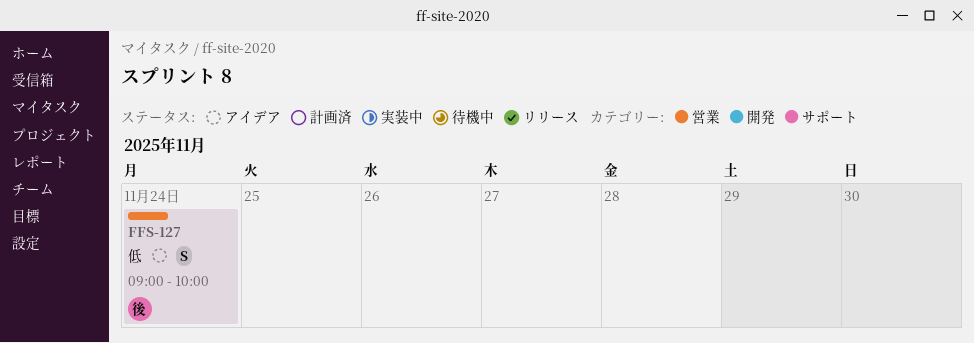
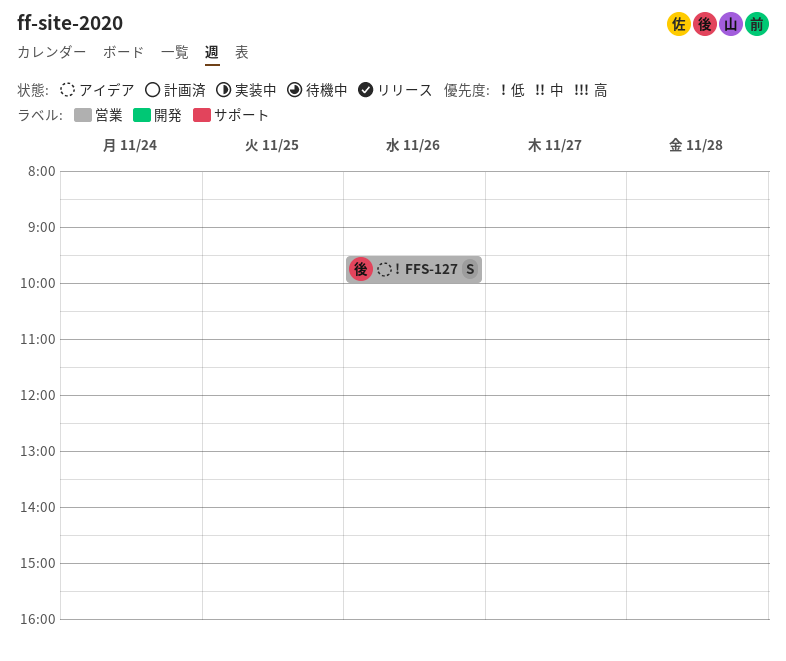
FFS-127, day: Nov 24 -> Nov 26
FFS-127, begins: 09:00 -> 09:30

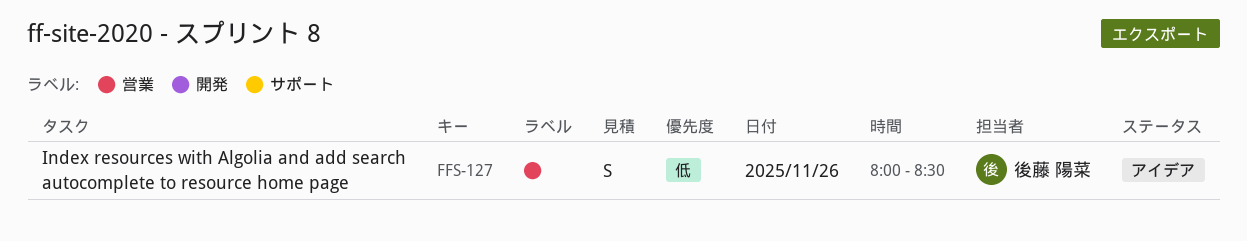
FFS-127, begins: 09:30 -> 08:00
FFS-127, ends: 10:00 -> 08:30

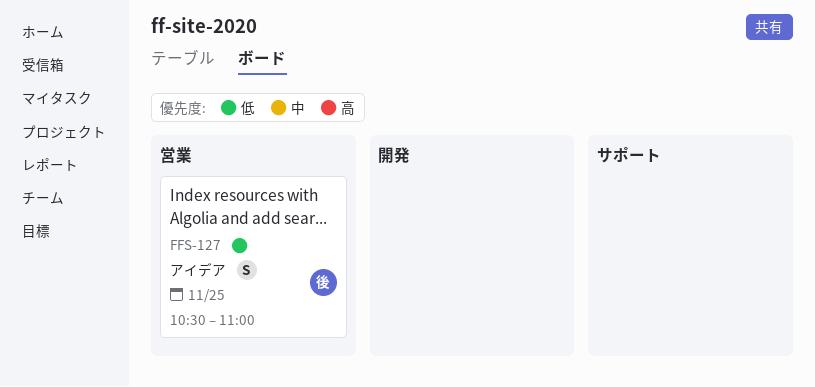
FFS-127, day: Nov 26 -> Nov 25
FFS-127, begins: 08:00 -> 10:30
FFS-127, ends: 08:30 -> 11:00

